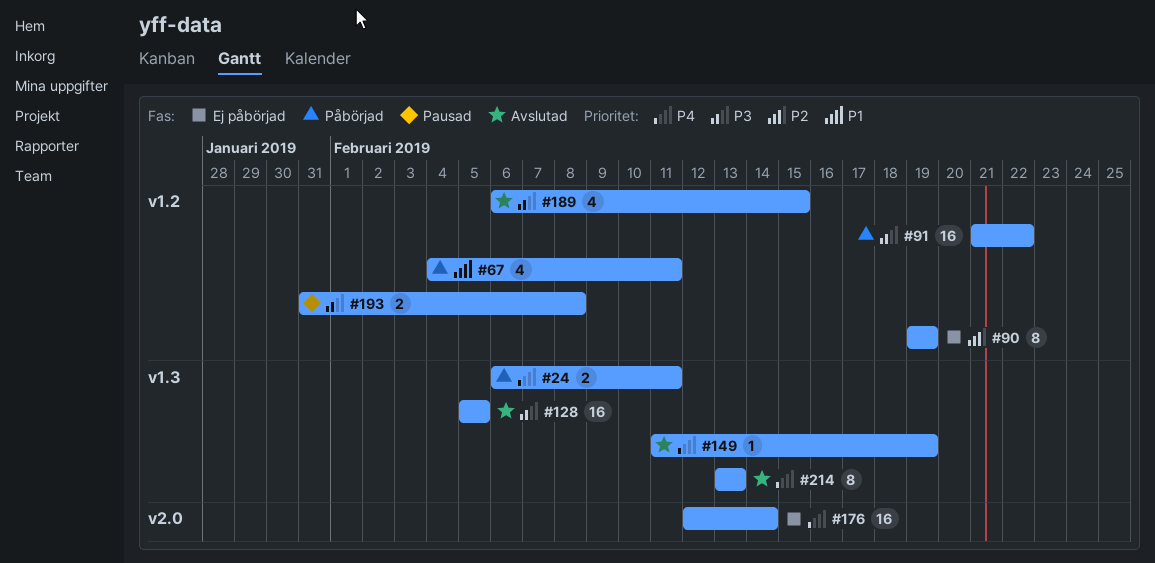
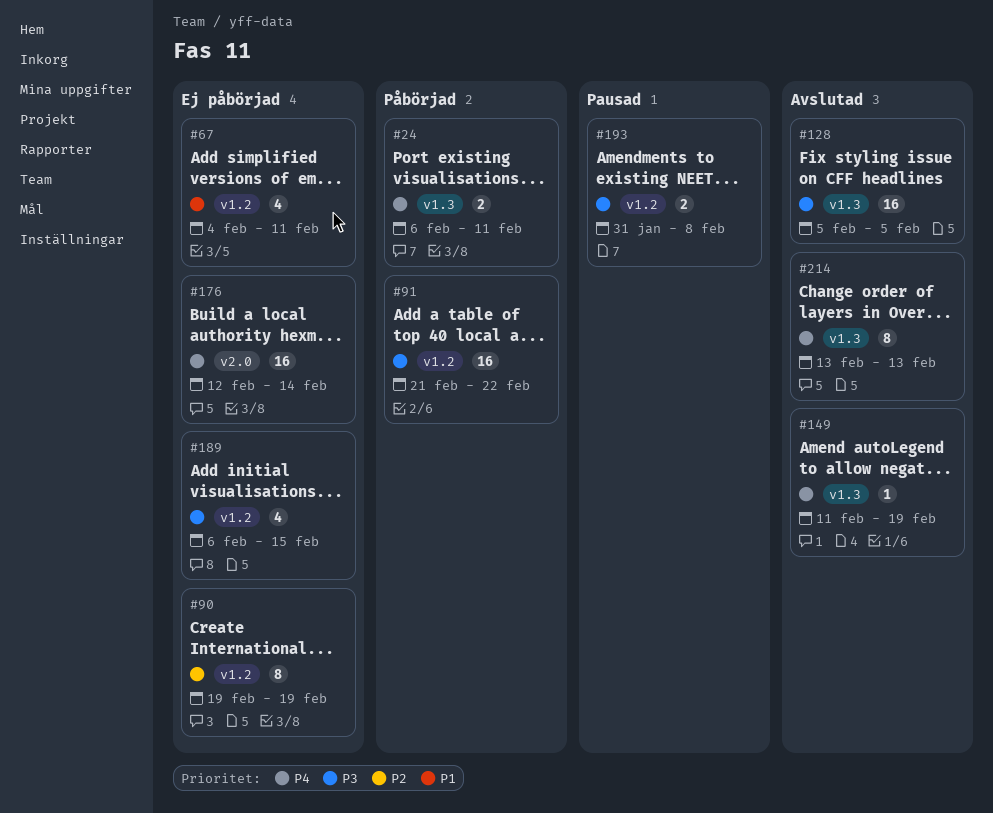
#67, status: Påbörjad -> Ej påbörjad
#189, status: Avslutad -> Ej påbörjad

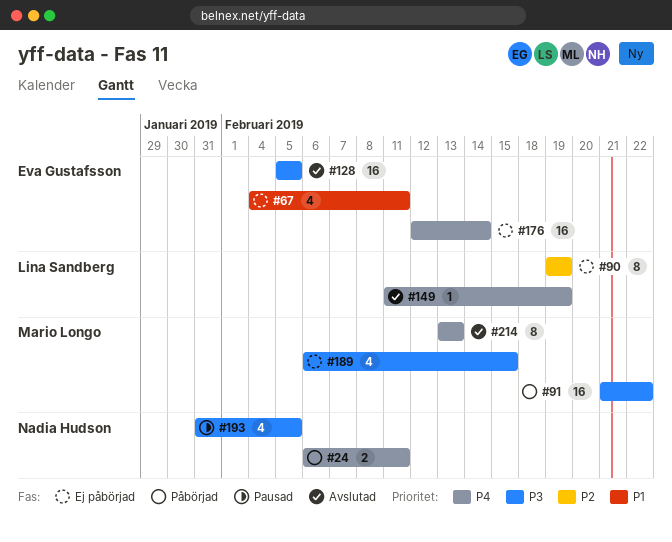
#193, estimate: 2 -> 4
#193, due: Feb 8 -> Feb 5

